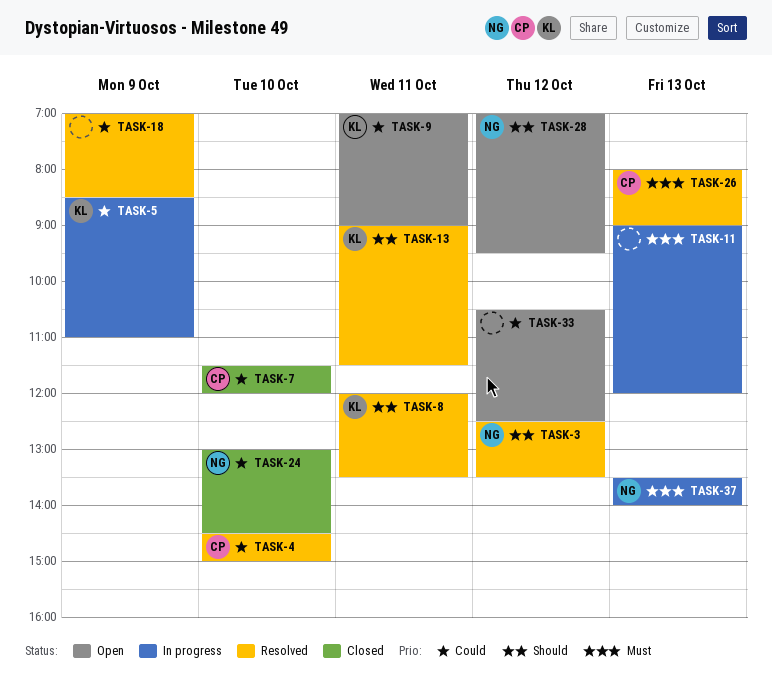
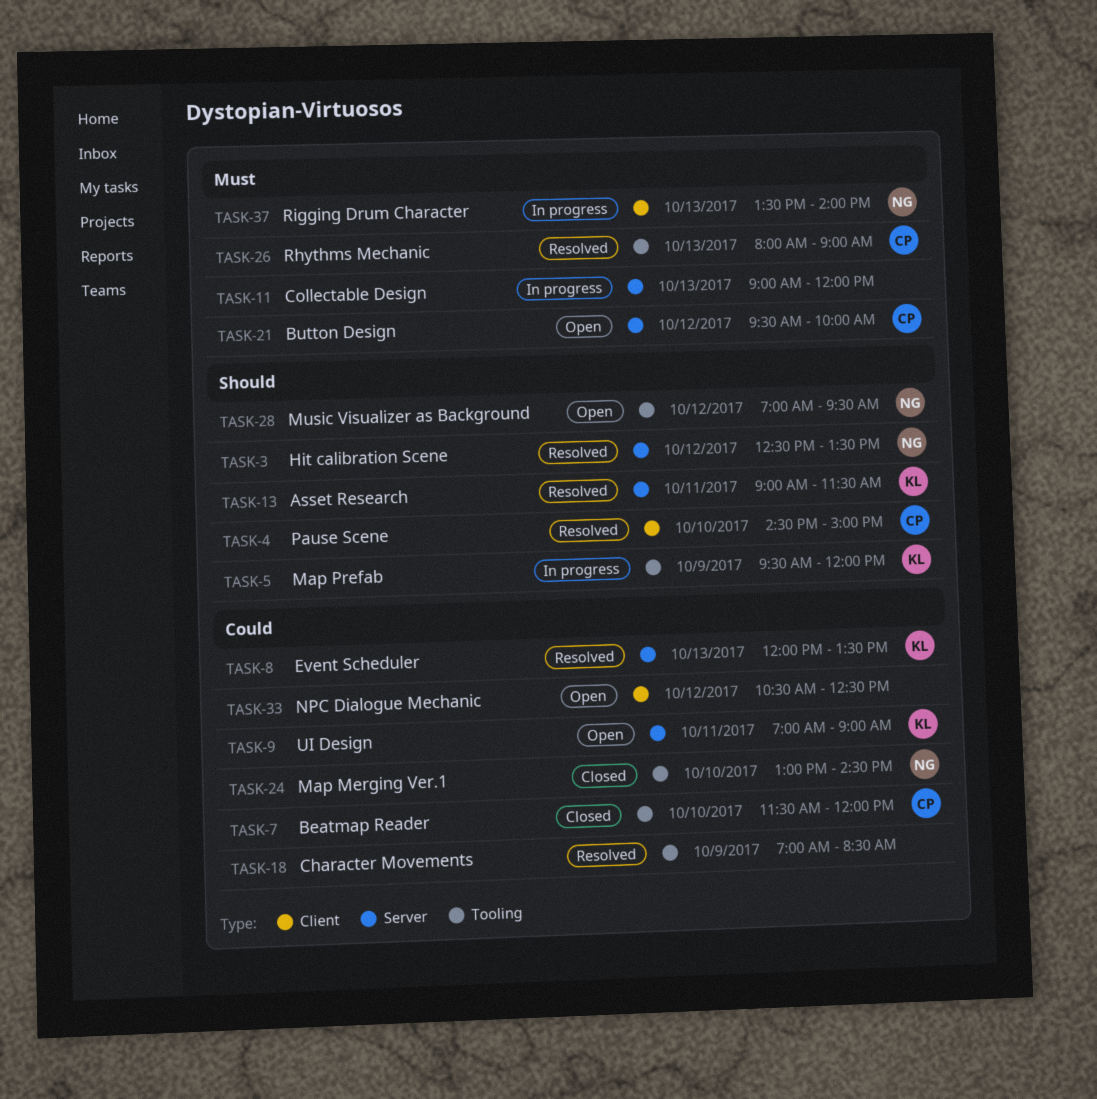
TASK-4, priority: Could -> Should
TASK-5, priority: Could -> Should
TASK-5, begins: 08:30 -> 09:30
TASK-5, ends: 11:00 -> 12:00
TASK-8, priority: Should -> Could
TASK-8, day: Oct 11 -> Oct 13
TASK-21: none -> present

